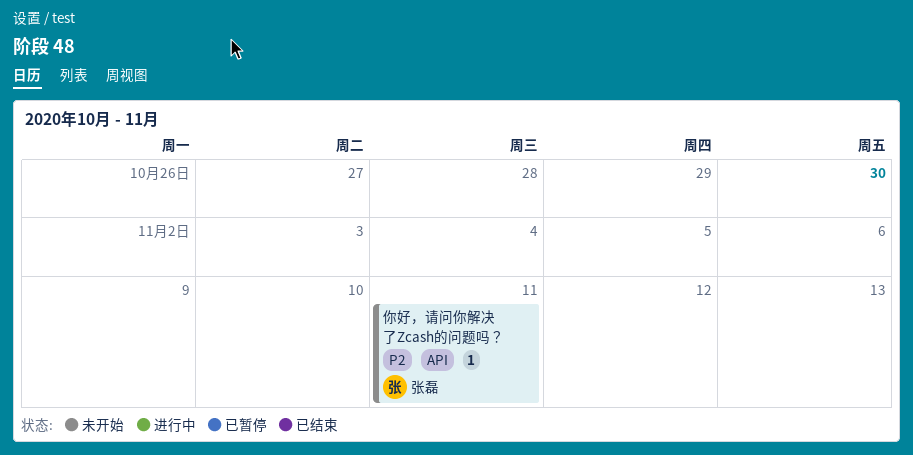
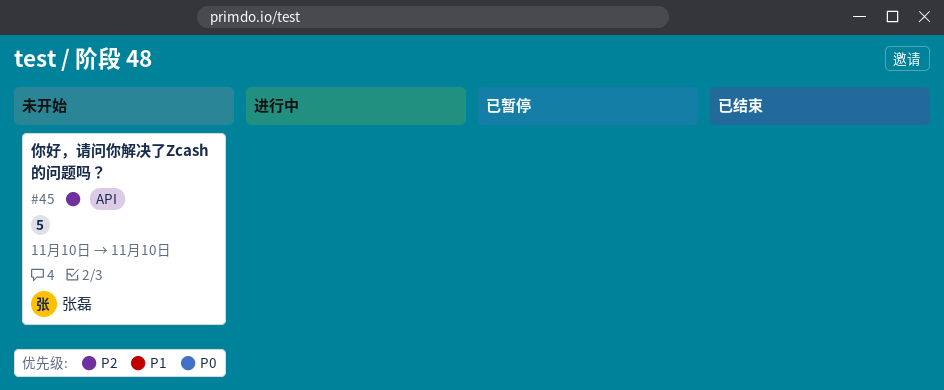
你好，请问你解决了Zcash的问题吗？, estimate: 1 -> 5
你好，请问你解决了Zcash的问题吗？, due: Nov 11 -> Nov 10

